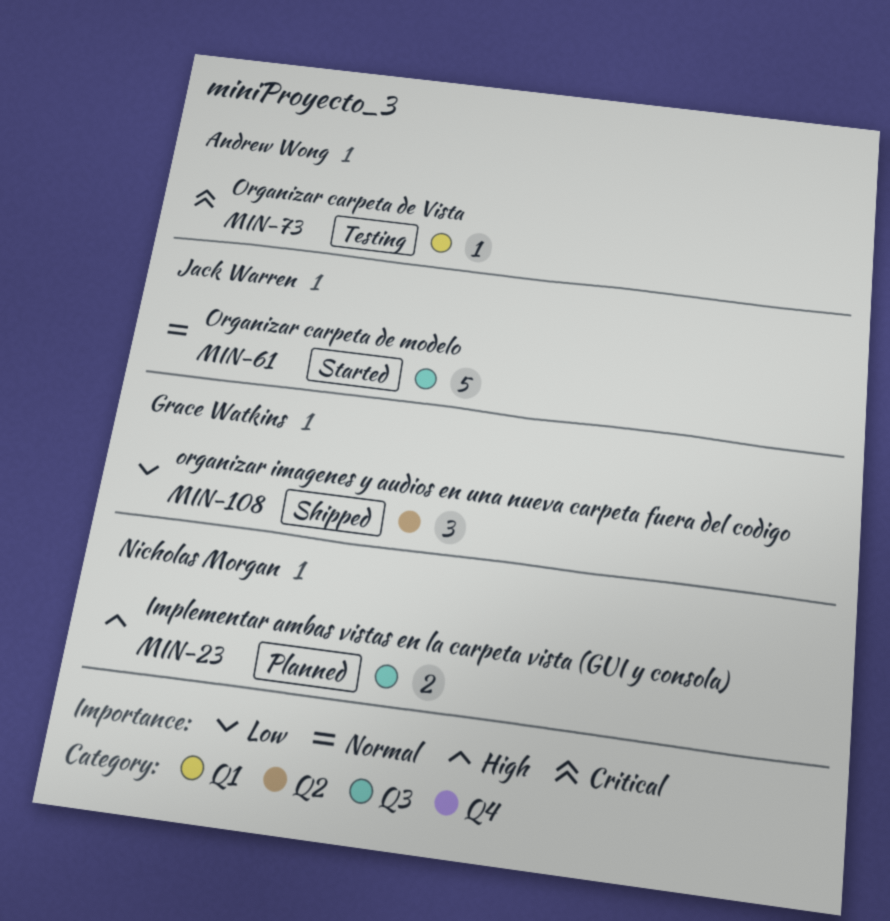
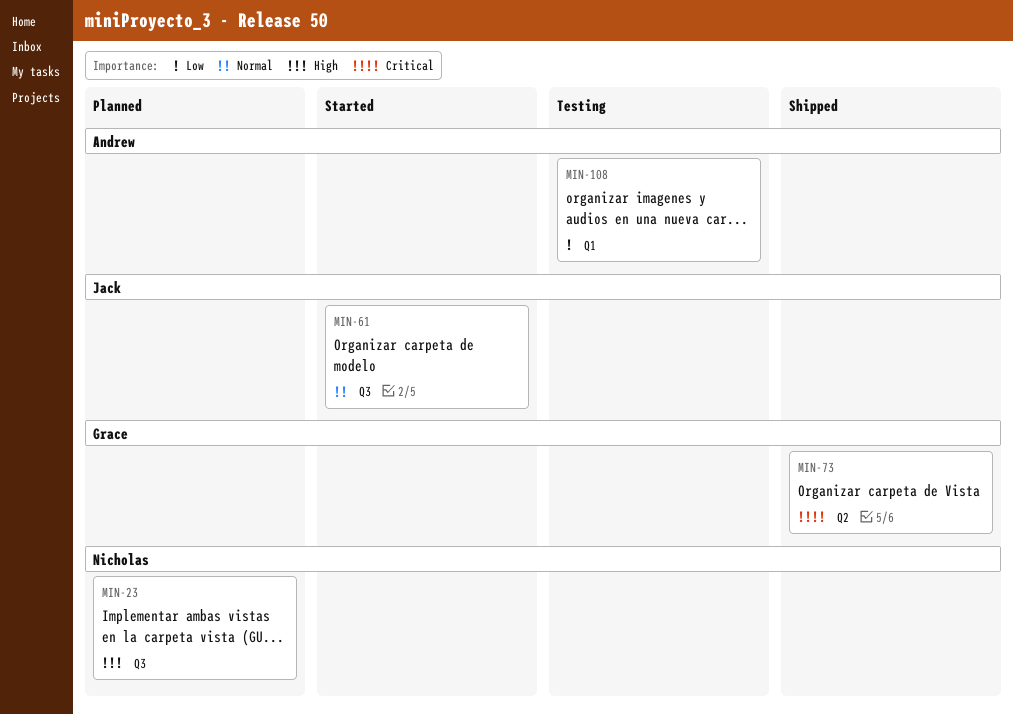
MIN-73, status: Testing -> Shipped
MIN-73, owner: Andrew Wong -> Grace Watkins
MIN-73, label: Q1 -> Q2
MIN-108, status: Shipped -> Testing
MIN-108, owner: Grace Watkins -> Andrew Wong
MIN-108, label: Q2 -> Q1

